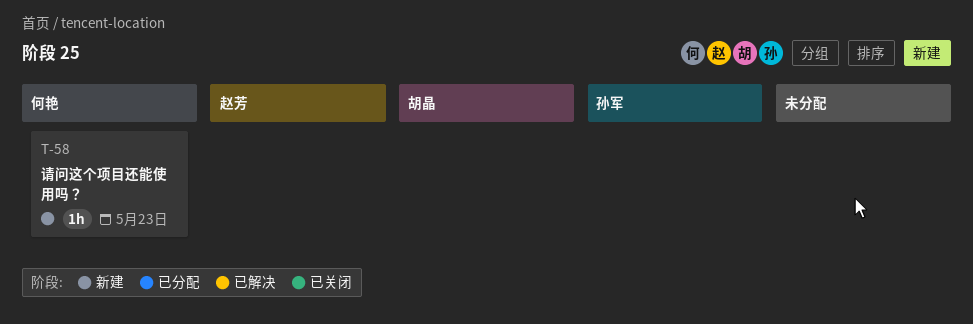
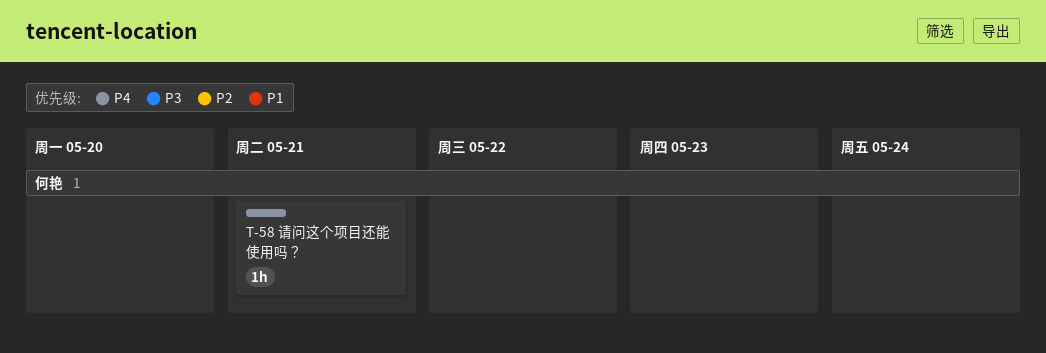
T-58, due: May 23 -> May 21

